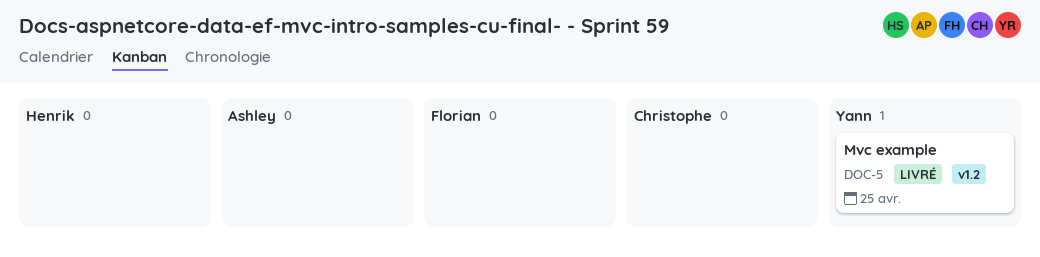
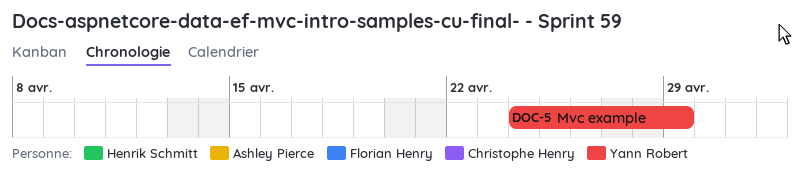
DOC-5, due: Apr 25 -> Apr 29

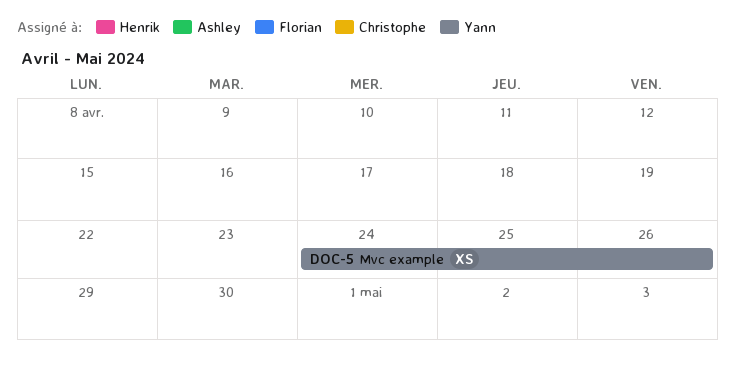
DOC-5, due: Apr 29 -> Apr 26

